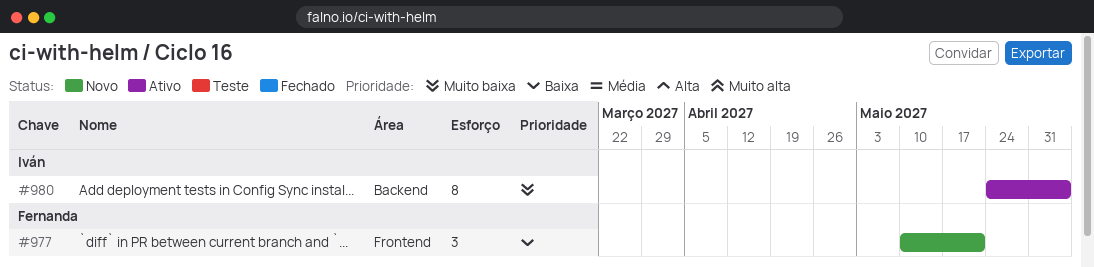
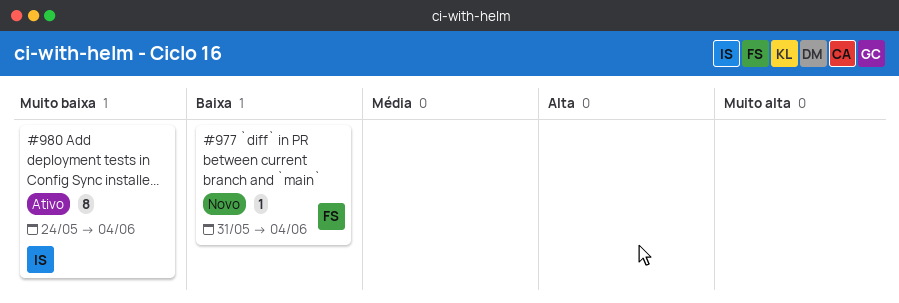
#977, estimate: 3 -> 1
#977, start: May 10 -> May 31
#977, due: May 21 -> Jun 4

